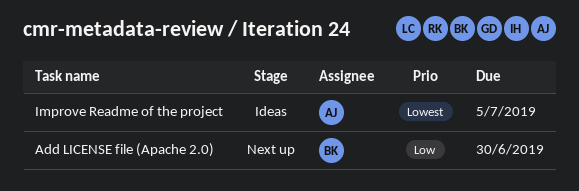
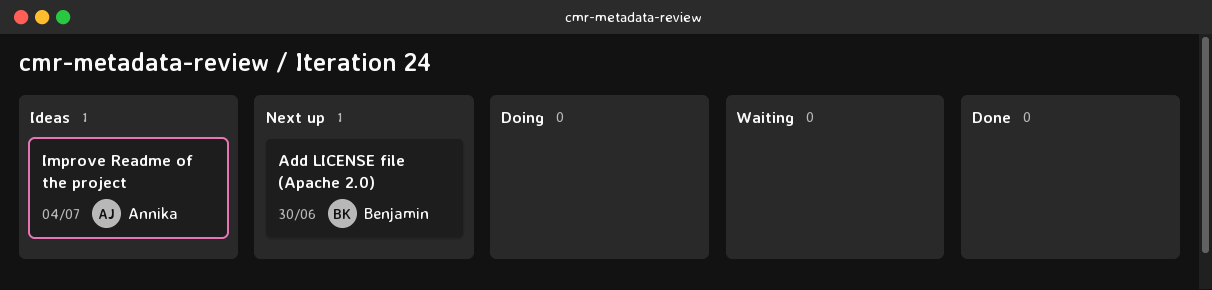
Improve Readme of the project, due: Jul 5 -> Jul 4

